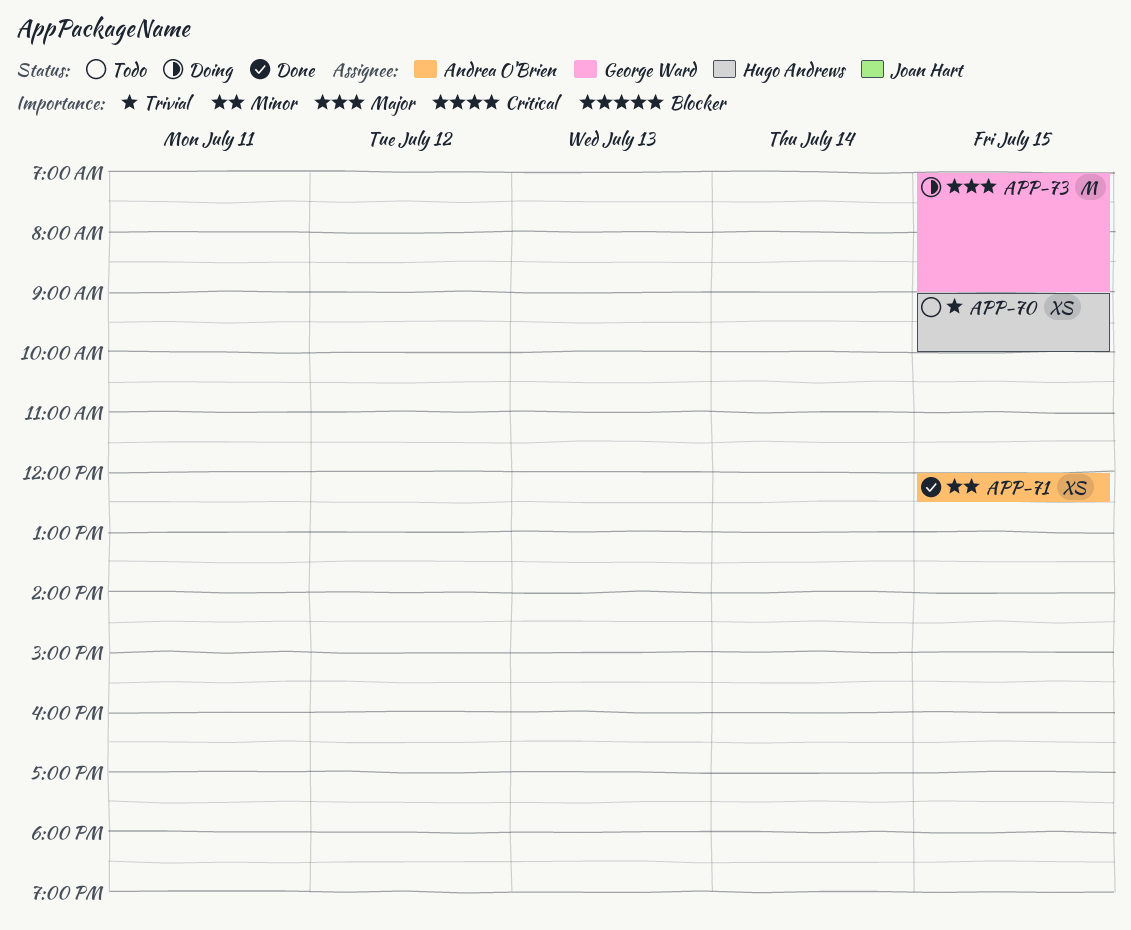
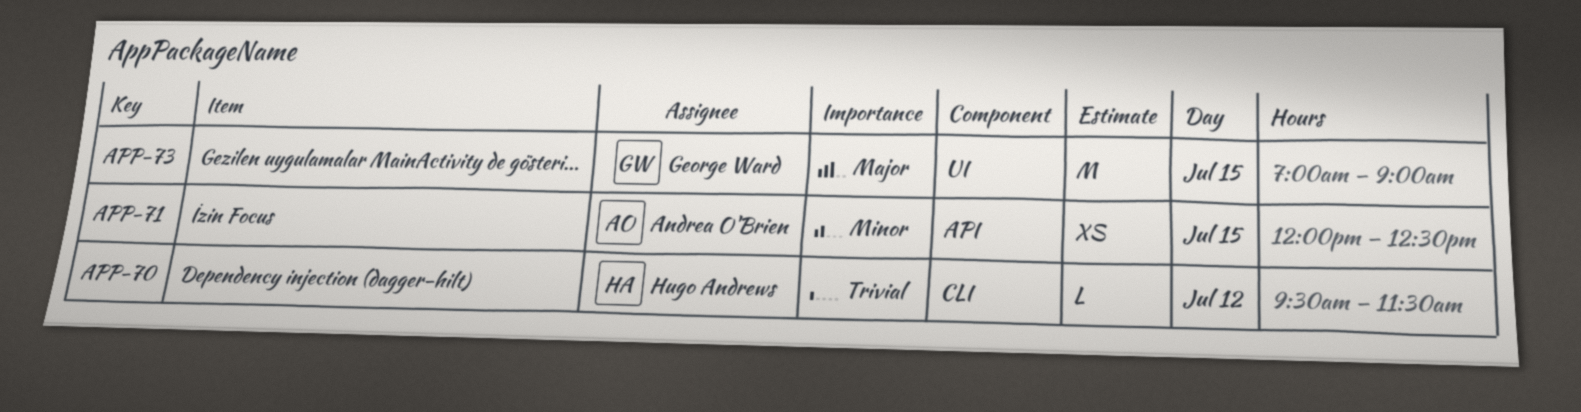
APP-70, estimate: XS -> L
APP-70, day: Jul 15 -> Jul 12
APP-70, begins: 09:00 -> 09:30
APP-70, ends: 10:00 -> 11:30

